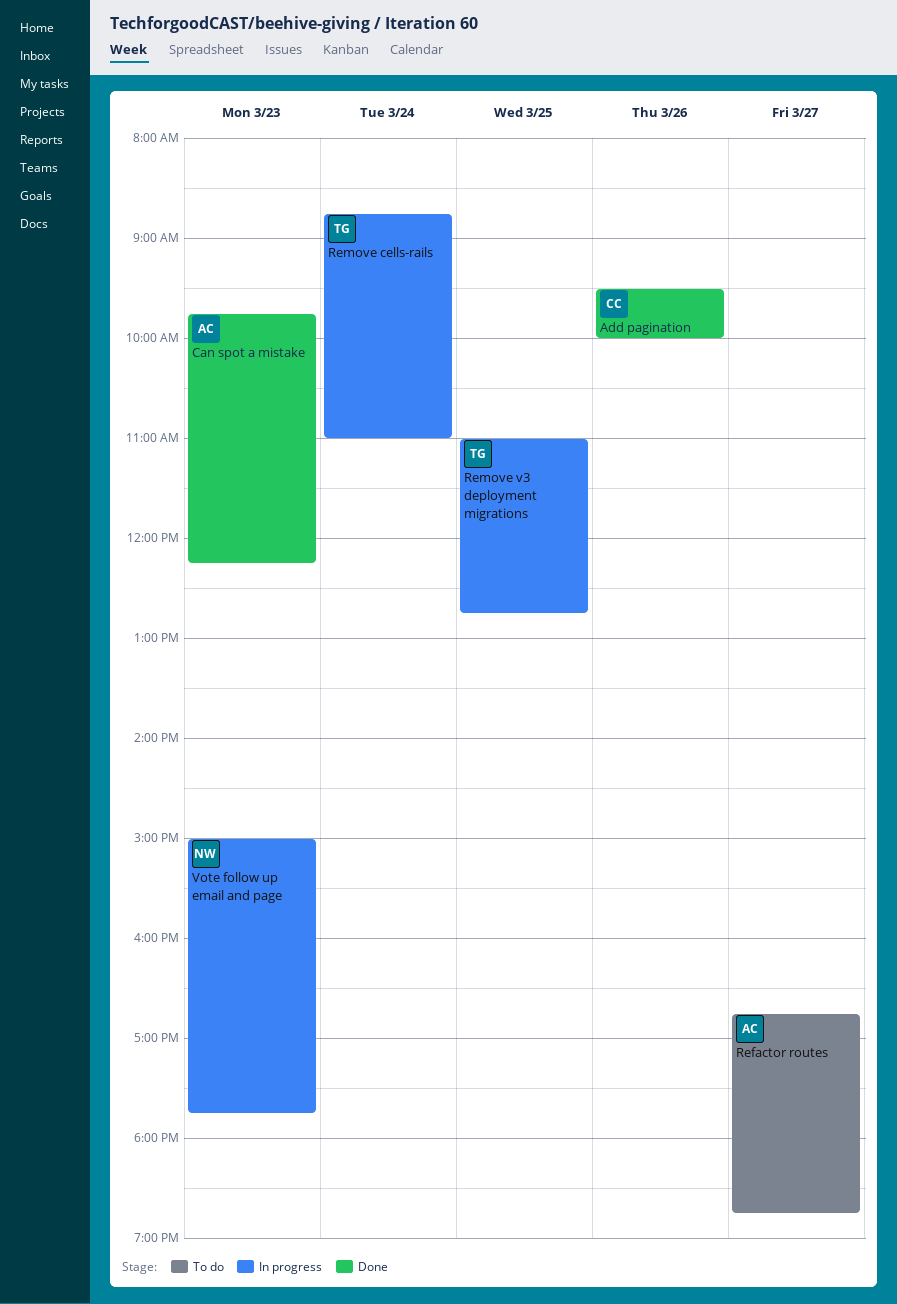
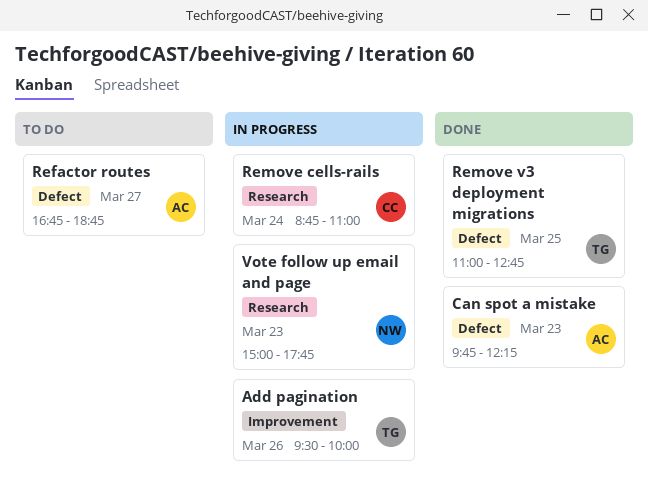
Add pagination, status: Done -> In progress
Add pagination, owner: CC -> TG
Remove cells-rails, owner: TG -> CC
Remove v3 deployment migrations, status: In progress -> Done

